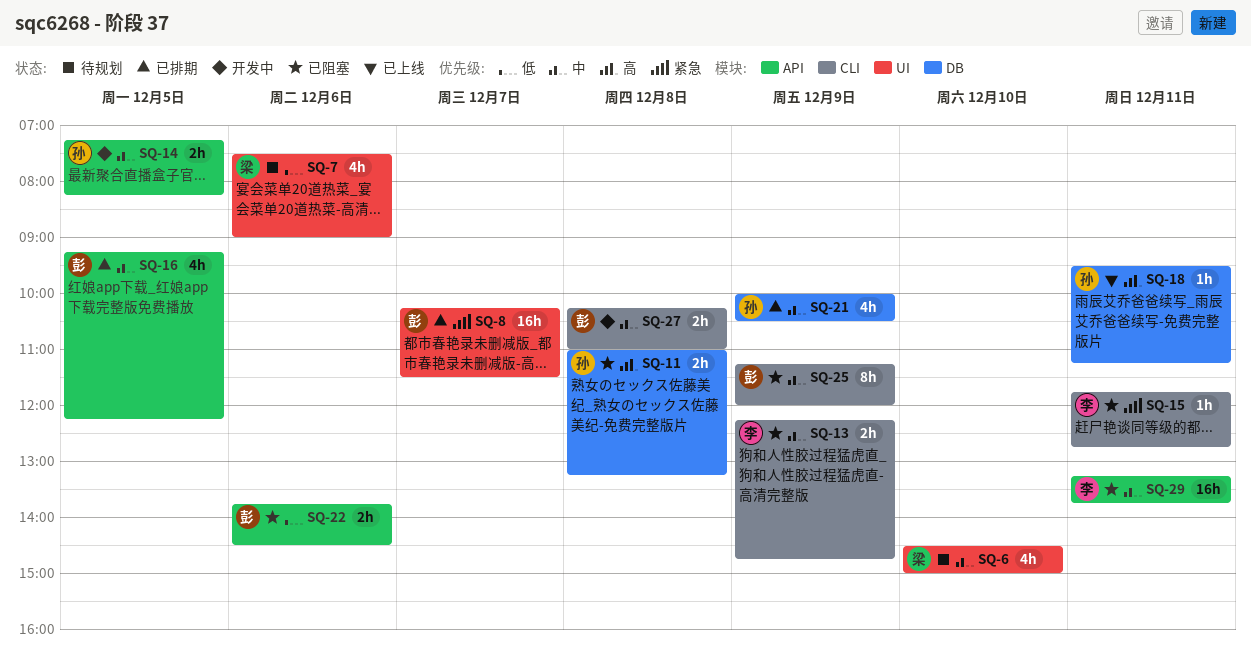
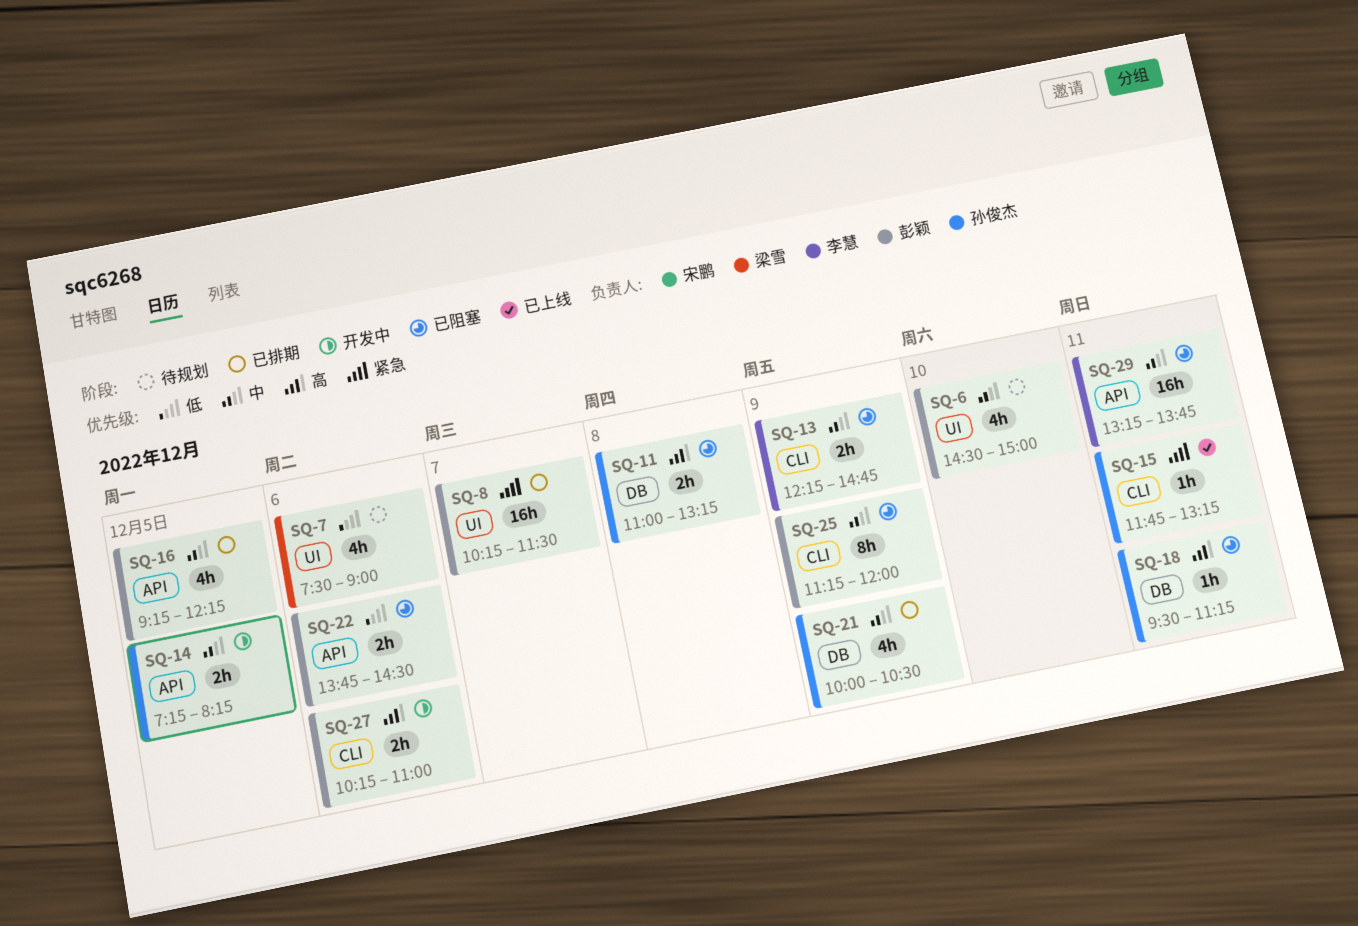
SQ-6, owner: 梁雪 -> 彭颖
SQ-15, status: 已阻塞 -> 已上线
SQ-15, owner: 李慧 -> 孙俊杰
SQ-15, ends: 12:45 -> 13:15
SQ-18, status: 已上线 -> 已阻塞
SQ-27, priority: 中 -> 高
SQ-27, day: Dec 8 -> Dec 6

